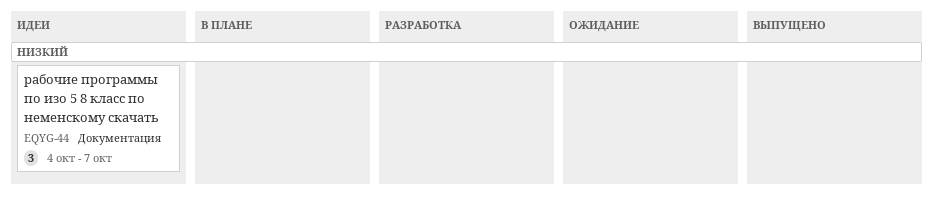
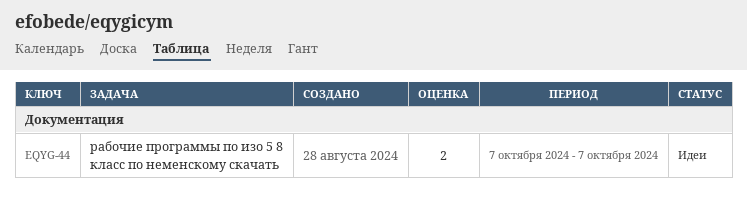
EQYG-44, estimate: 3 -> 2
EQYG-44, start: Oct 4 -> Oct 7

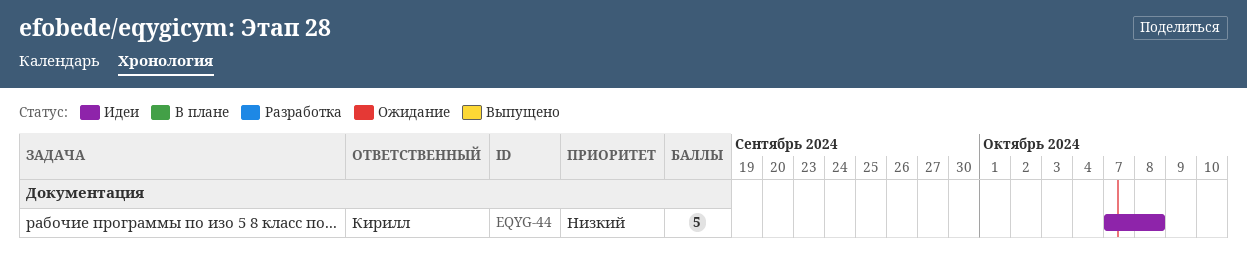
EQYG-44, estimate: 2 -> 5
EQYG-44, due: Oct 7 -> Oct 8

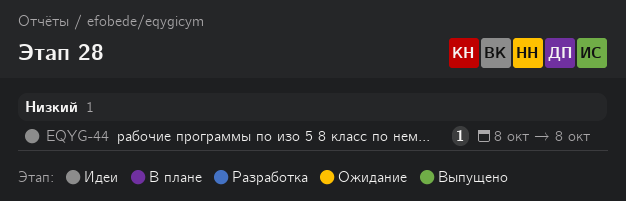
EQYG-44, estimate: 5 -> 1
EQYG-44, start: Oct 7 -> Oct 8

